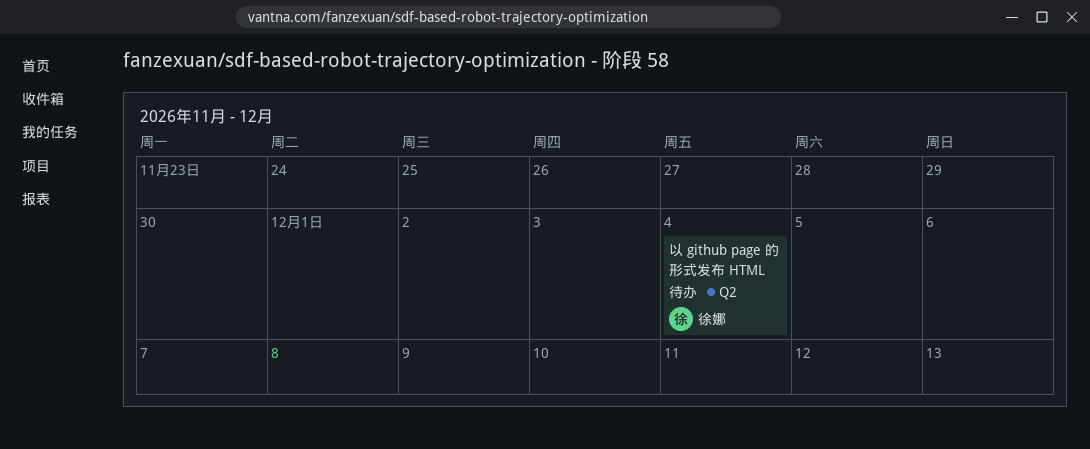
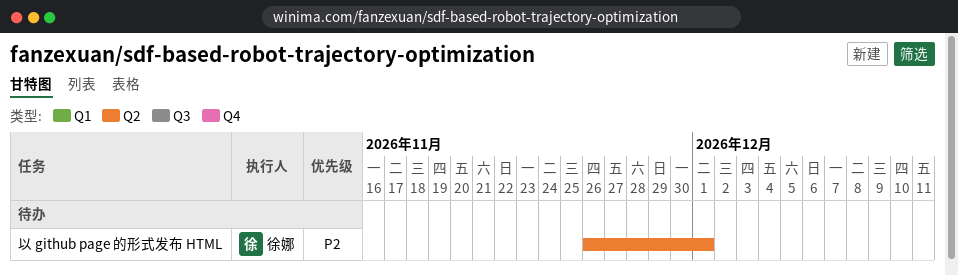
以 github page 的形式发布 HTML, due: Dec 4 -> Dec 1

